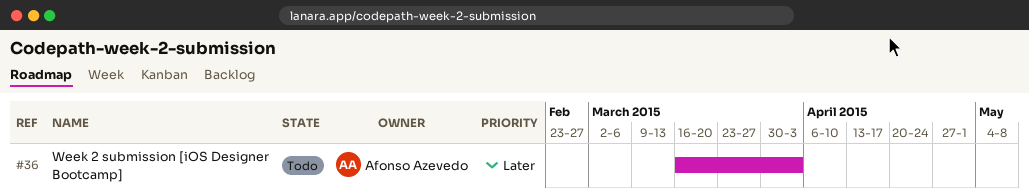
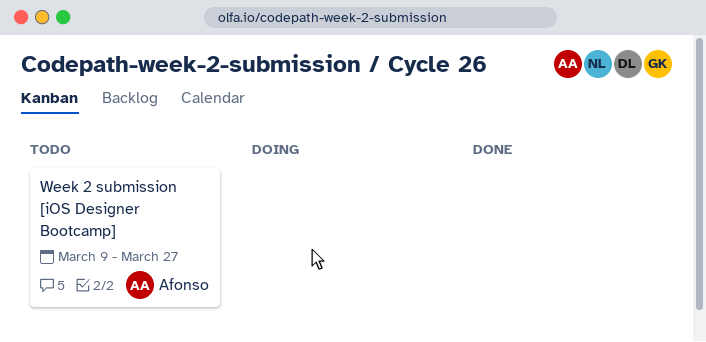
Week 2 submission [iOS Designer Bootcamp], start: Mar 16 -> Mar 9
Week 2 submission [iOS Designer Bootcamp], due: Apr 3 -> Mar 27

